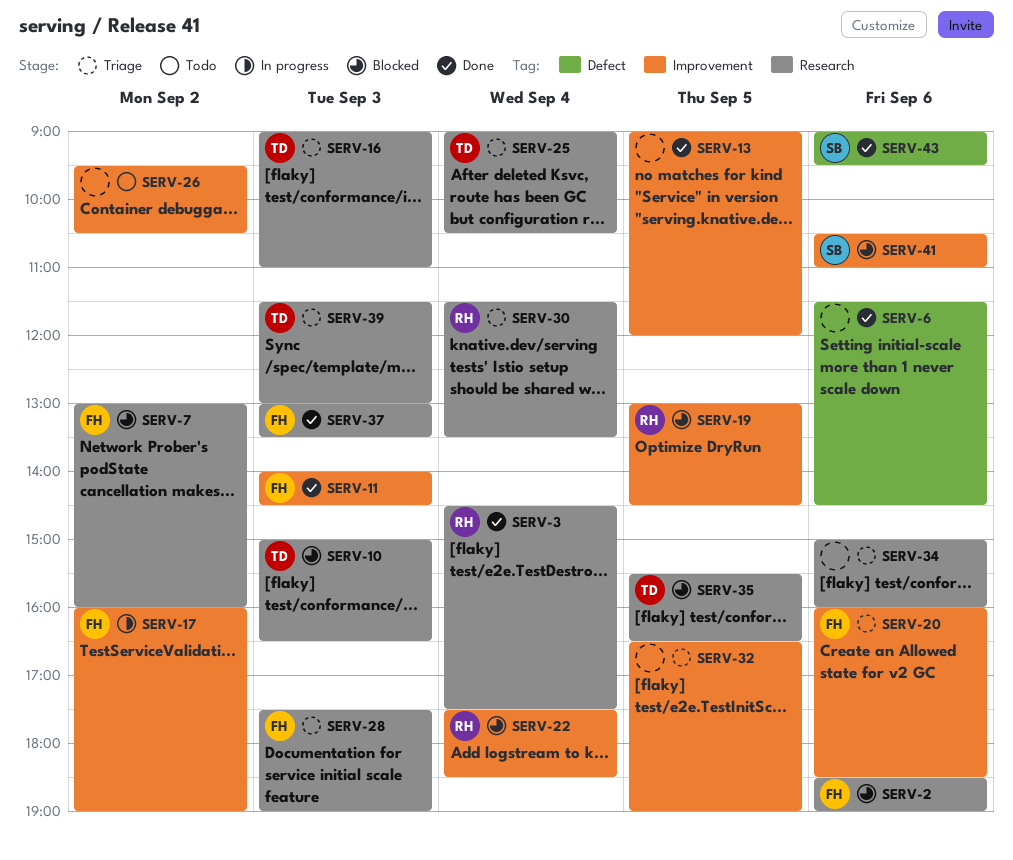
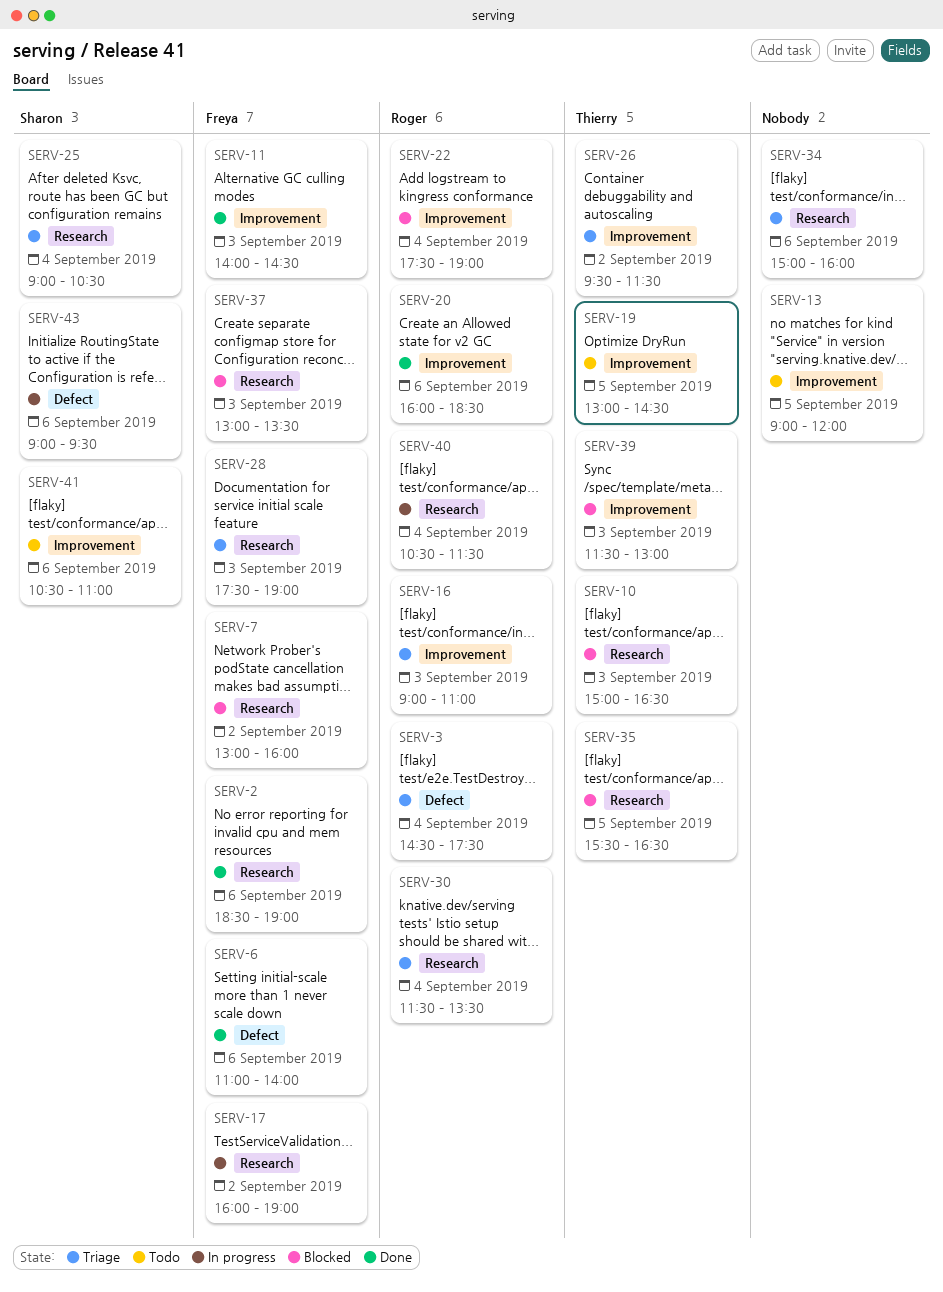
SERV-2, status: Blocked -> Done
SERV-3, status: Done -> Triage
SERV-3, label: Research -> Defect
SERV-6, owner: none -> Freya
SERV-6, begins: 11:30 -> 11:00
SERV-6, ends: 14:30 -> 14:00
SERV-13, status: Done -> Todo
SERV-16, owner: Thierry -> Roger
SERV-16, label: Research -> Improvement
SERV-17, label: Improvement -> Research
SERV-19, status: Blocked -> Todo
SERV-19, owner: Roger -> Thierry
SERV-20, status: Triage -> Done
SERV-20, owner: Freya -> Roger
SERV-22, ends: 18:30 -> 19:00
SERV-25, owner: Thierry -> Sharon
SERV-26, status: Todo -> Triage
SERV-26, owner: none -> Thierry
SERV-26, ends: 10:30 -> 11:30
SERV-32: present -> none
SERV-37, status: Done -> Blocked
SERV-39, status: Triage -> Blocked
SERV-39, label: Research -> Improvement
SERV-40: none -> present
SERV-41, status: Blocked -> Todo
SERV-43, status: Done -> In progress

